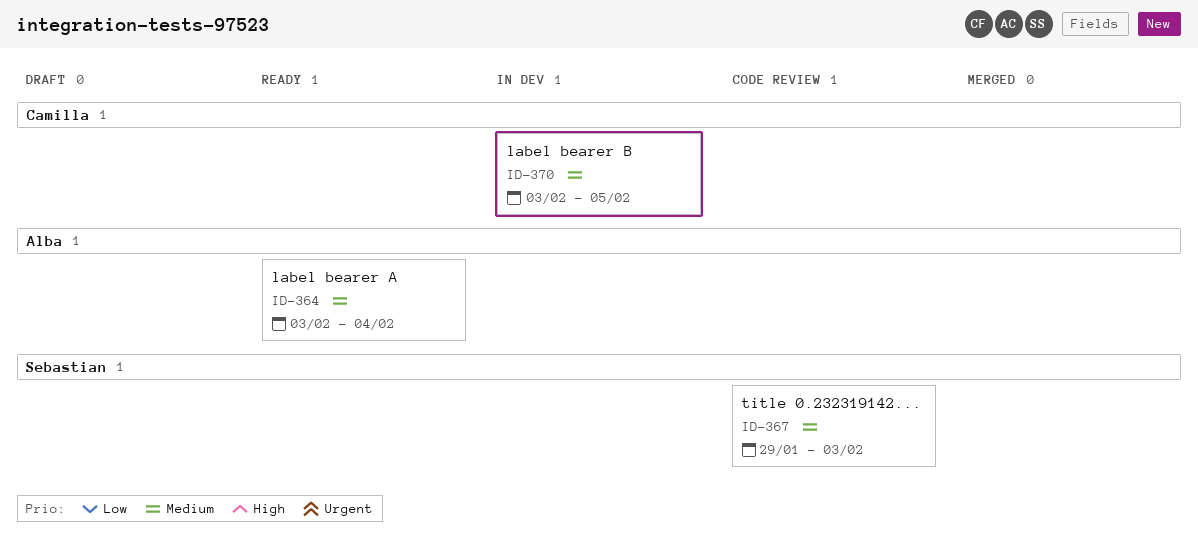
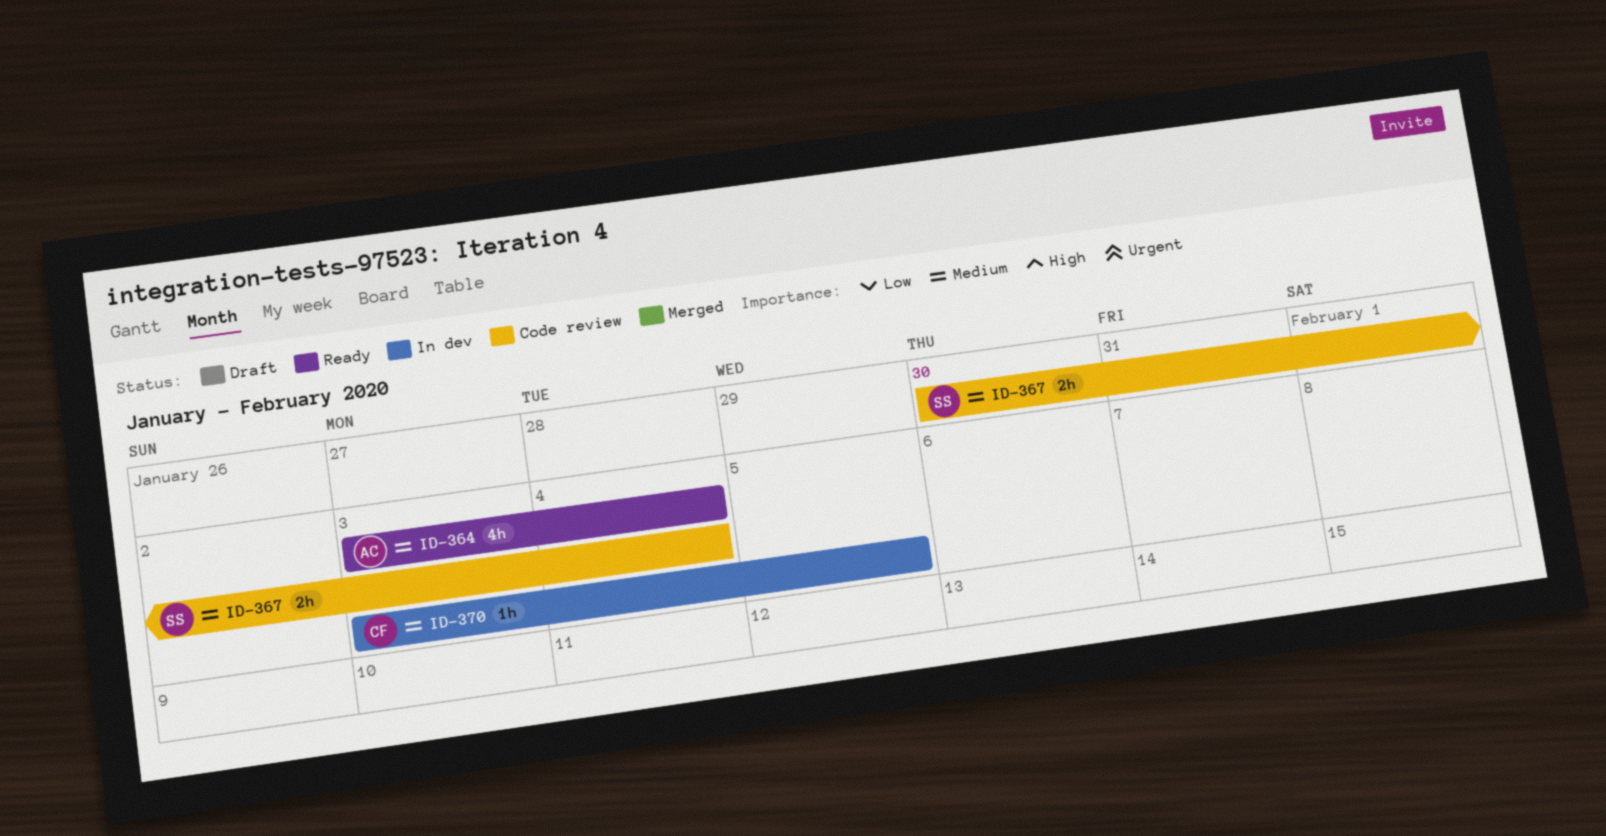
ID-367, start: Jan 29 -> Jan 30
ID-367, due: Feb 3 -> Feb 4

